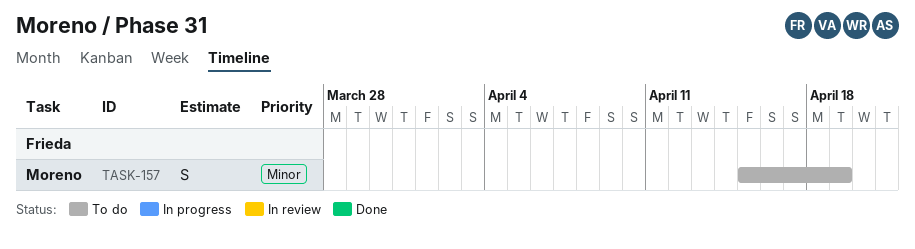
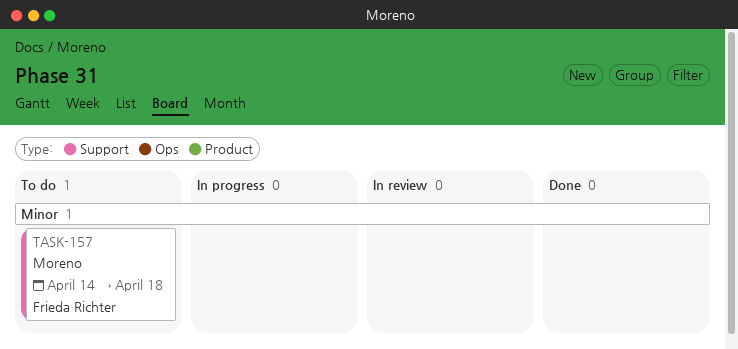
TASK-157, start: Apr 15 -> Apr 14
TASK-157, due: Apr 19 -> Apr 18

